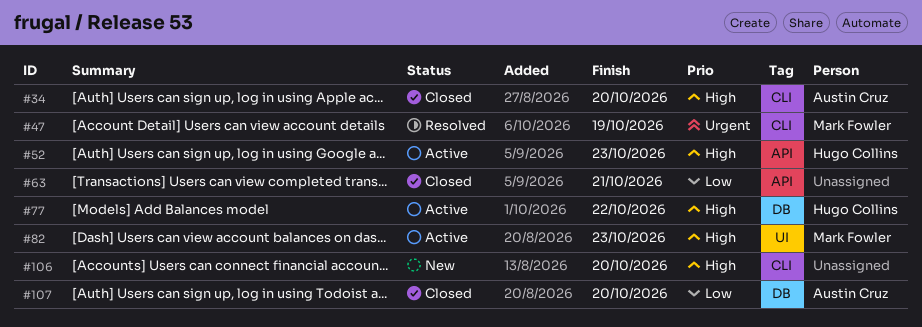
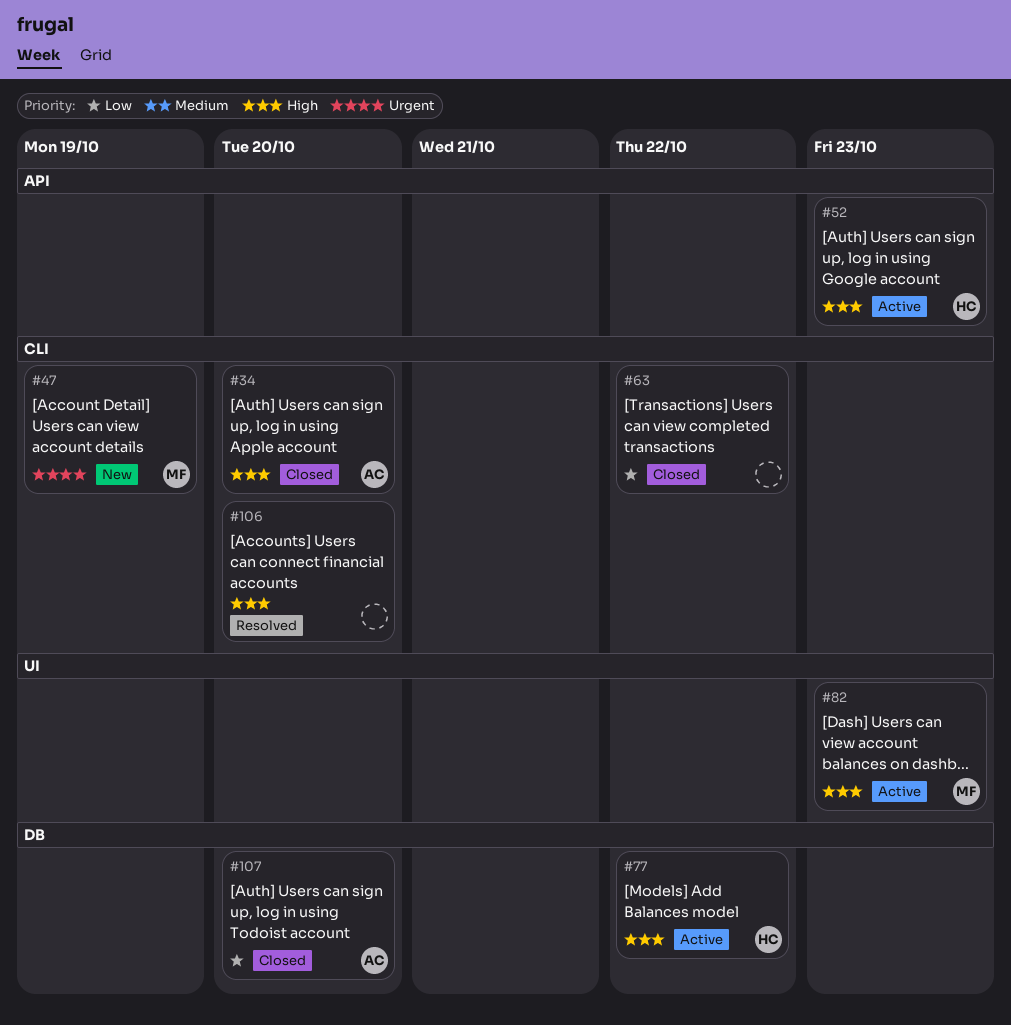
#47, status: Resolved -> New
#63, label: API -> CLI
#63, due: Oct 21 -> Oct 22
#106, status: New -> Resolved

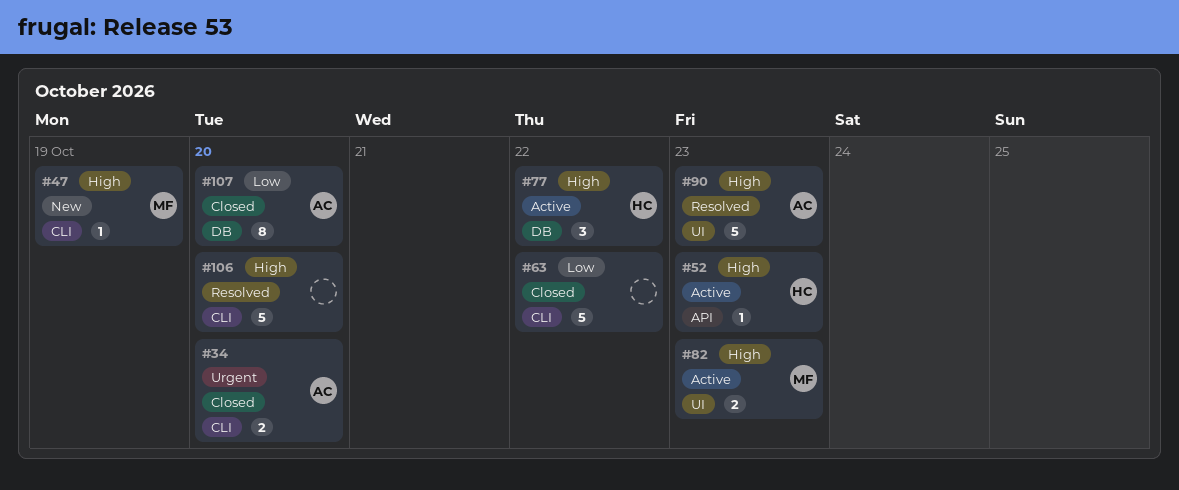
#34, priority: High -> Urgent
#47, priority: Urgent -> High
#90: none -> present

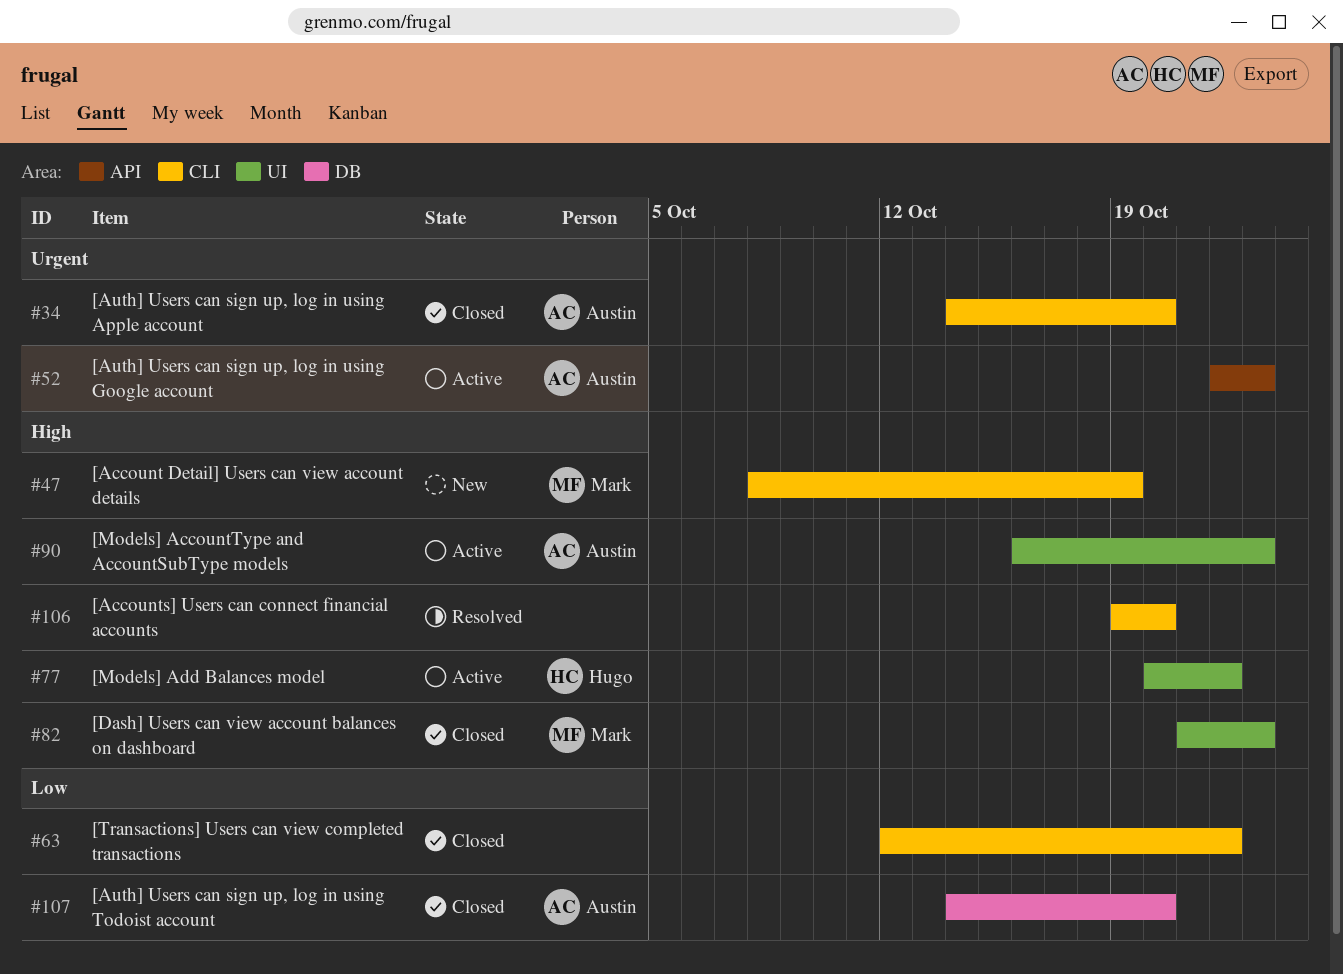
#52, owner: Hugo -> Austin
#52, priority: High -> Urgent
#77, label: DB -> UI
#82, status: Active -> Closed
#90, status: Resolved -> Active

